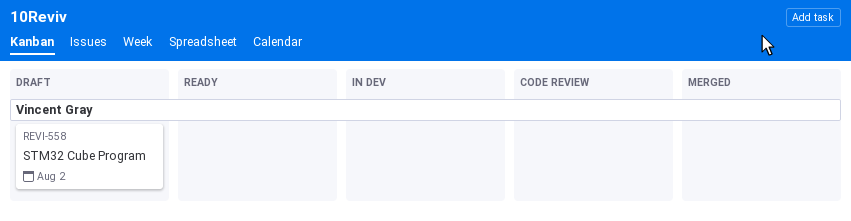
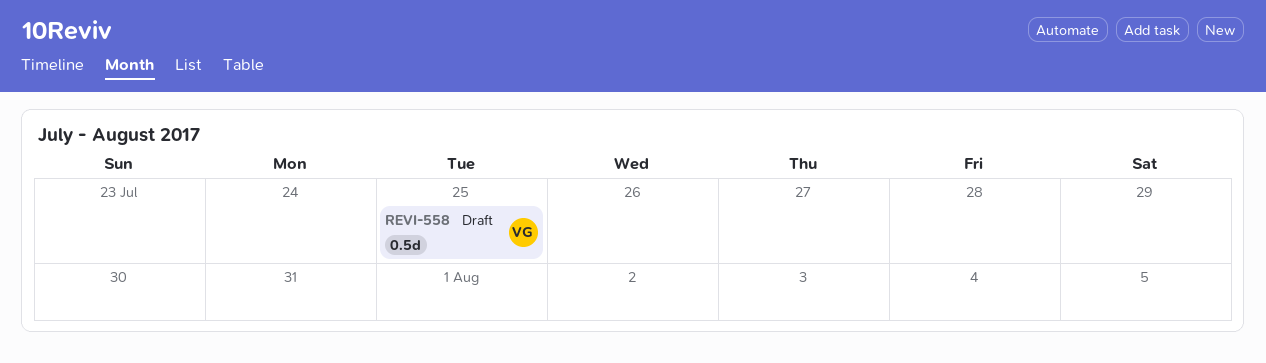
REVI-558, due: Aug 2 -> Jul 25

